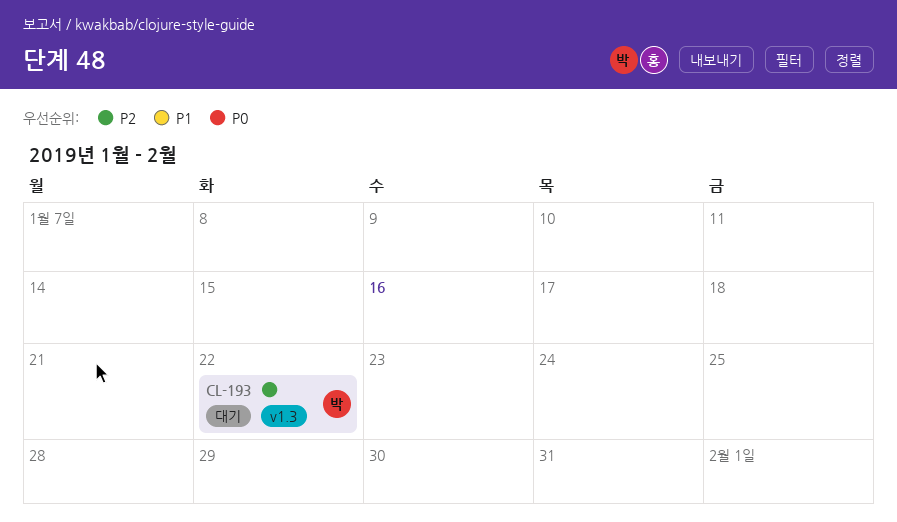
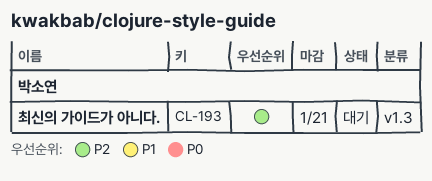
CL-193, due: Jan 22 -> Jan 21

